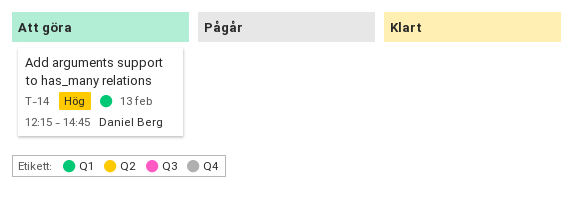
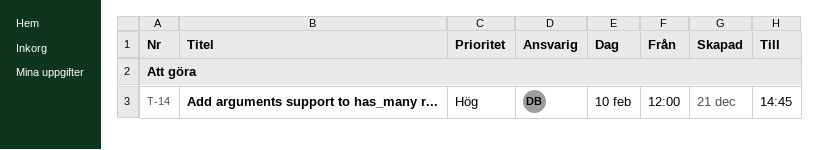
T-14, day: Feb 13 -> Feb 10
T-14, begins: 12:15 -> 12:00

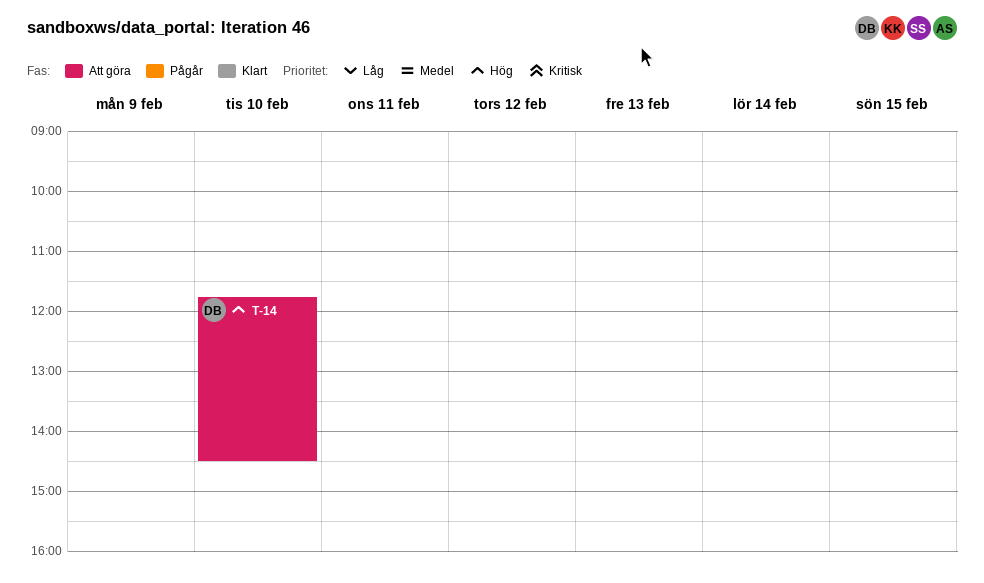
T-14, begins: 12:00 -> 11:45
T-14, ends: 14:45 -> 14:30

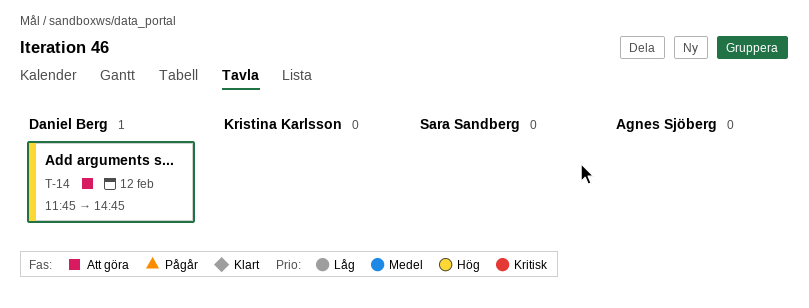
T-14, day: Feb 10 -> Feb 12
T-14, ends: 14:30 -> 14:45

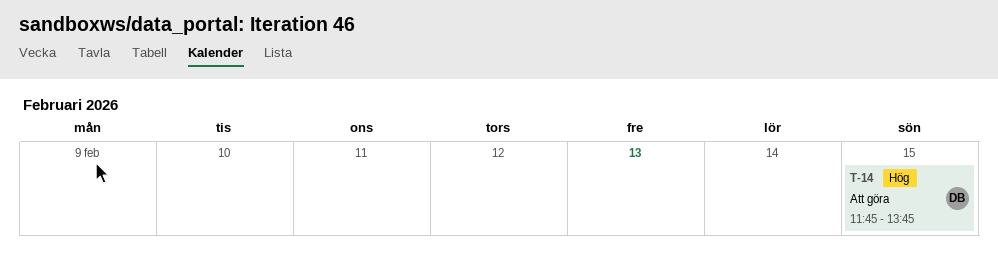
T-14, day: Feb 12 -> Feb 15
T-14, ends: 14:45 -> 13:45

